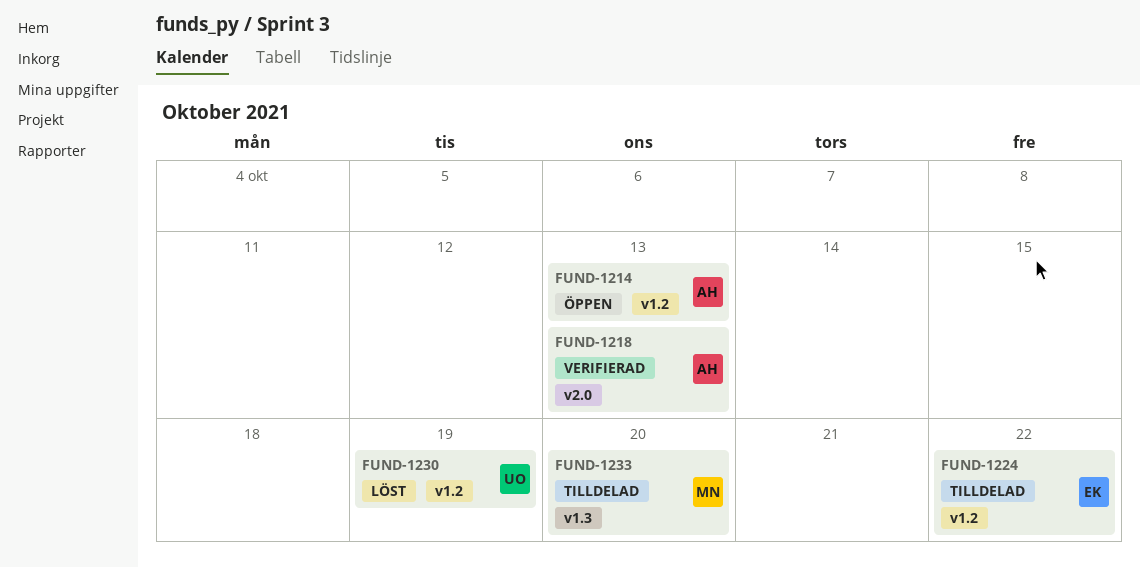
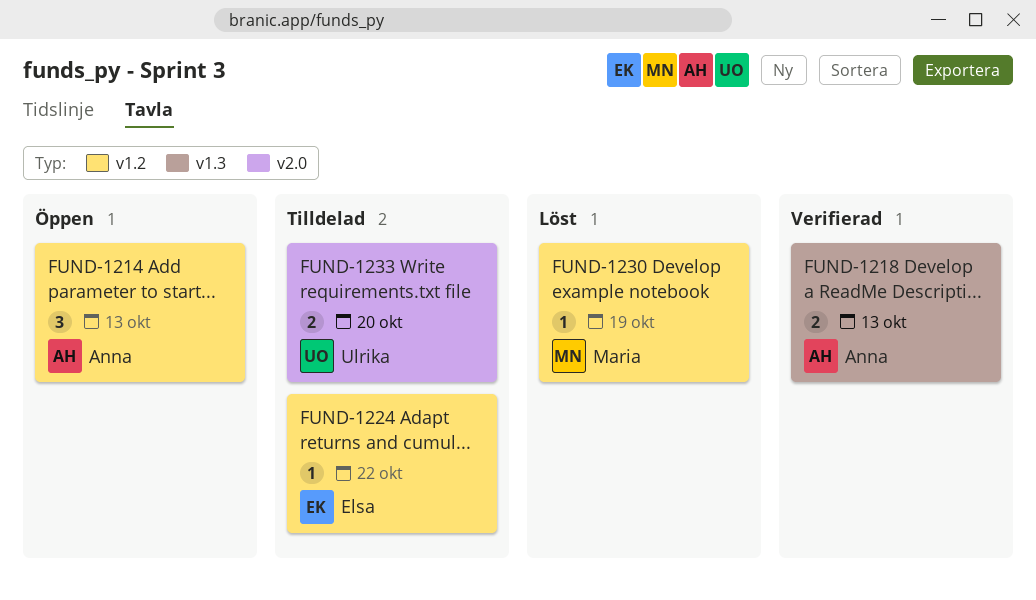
FUND-1218, label: v2.0 -> v1.3
FUND-1230, owner: Ulrika -> Maria
FUND-1233, owner: Maria -> Ulrika
FUND-1233, label: v1.3 -> v2.0

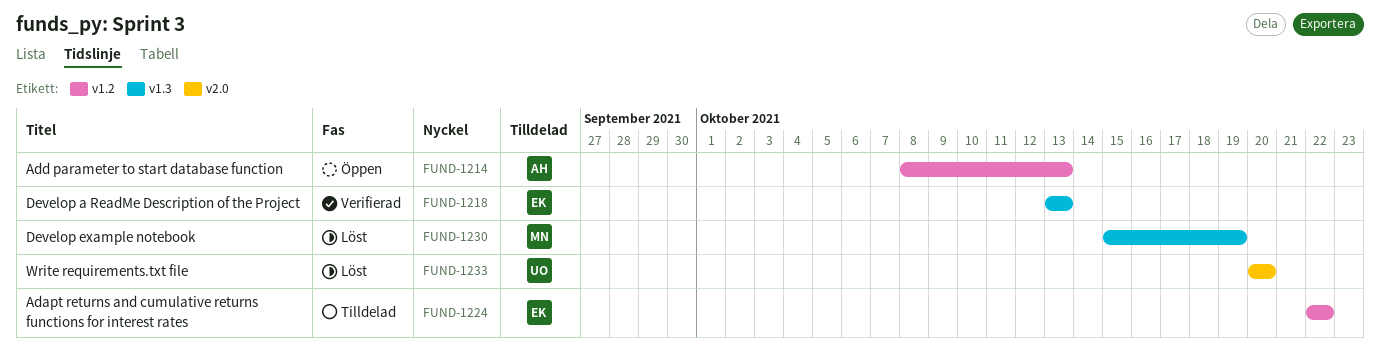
FUND-1218, owner: Anna -> Elsa
FUND-1230, label: v1.2 -> v1.3
FUND-1233, status: Tilldelad -> Löst

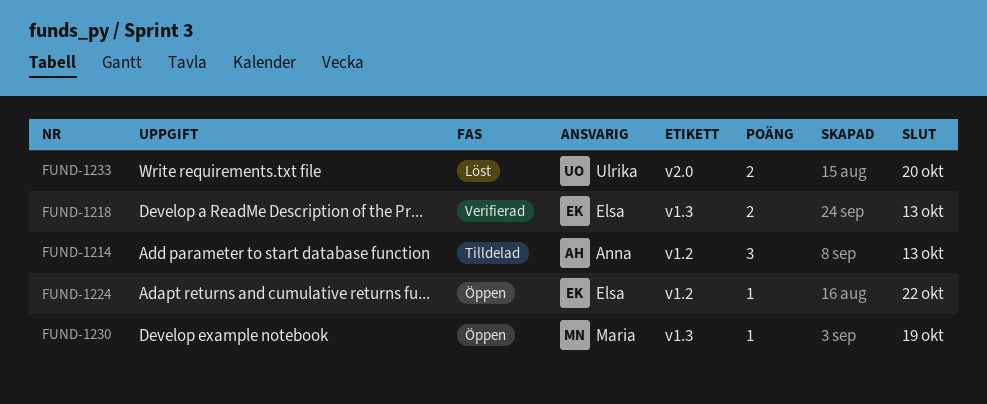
FUND-1214, status: Öppen -> Tilldelad
FUND-1224, status: Tilldelad -> Öppen
FUND-1230, status: Löst -> Öppen

